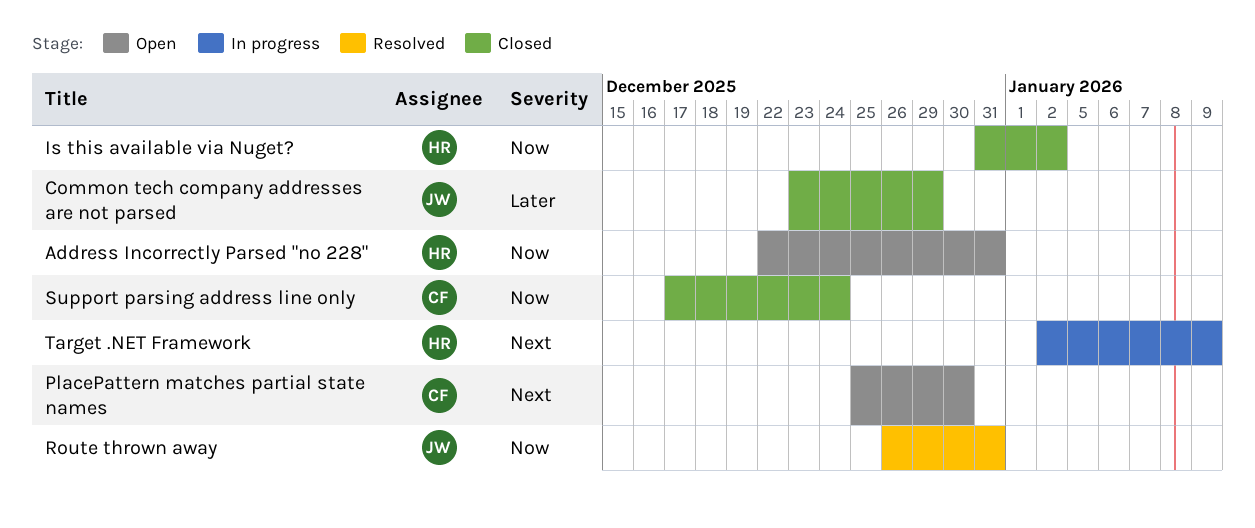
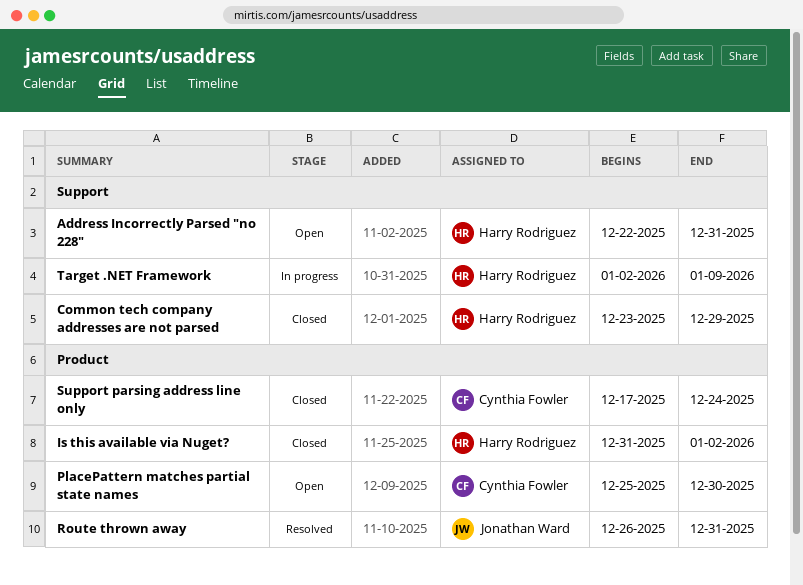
Common tech company addresses are not parsed, owner: Jonathan Ward -> Harry Rodriguez

